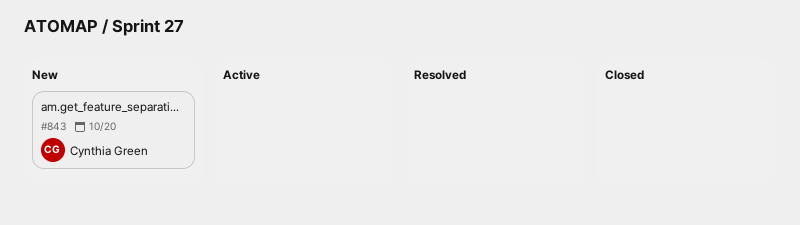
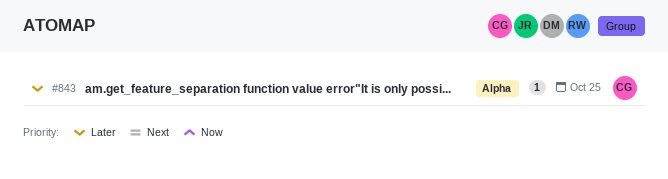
#843, due: Oct 20 -> Oct 25

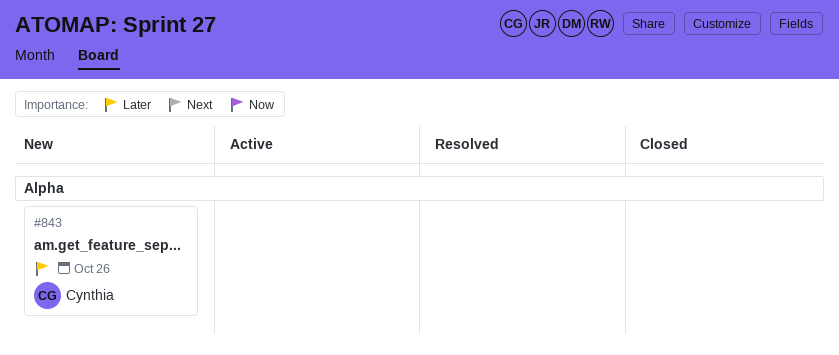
#843, due: Oct 25 -> Oct 26

